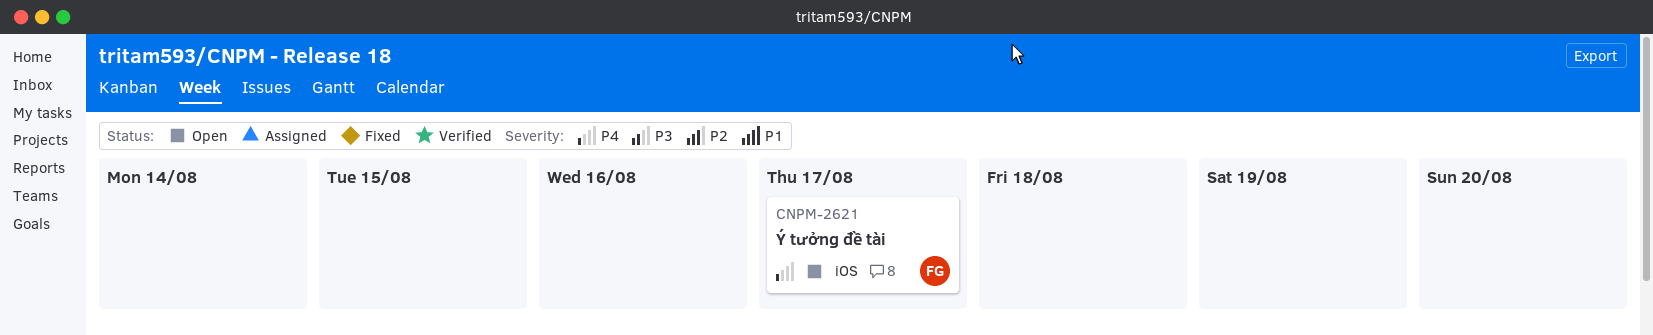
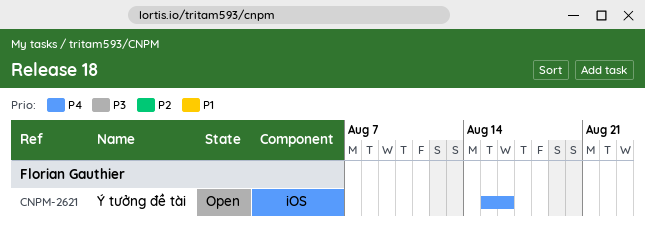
CNPM-2621, due: Aug 17 -> Aug 16

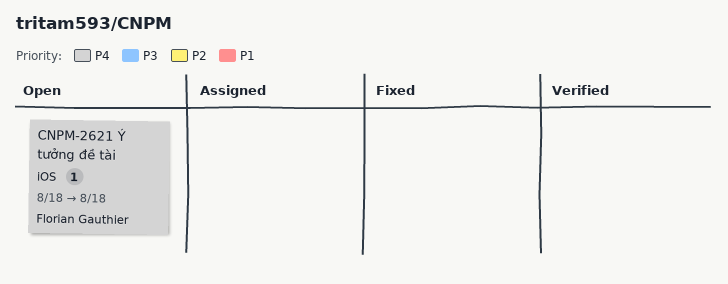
CNPM-2621, start: Aug 15 -> Aug 18
CNPM-2621, due: Aug 16 -> Aug 18

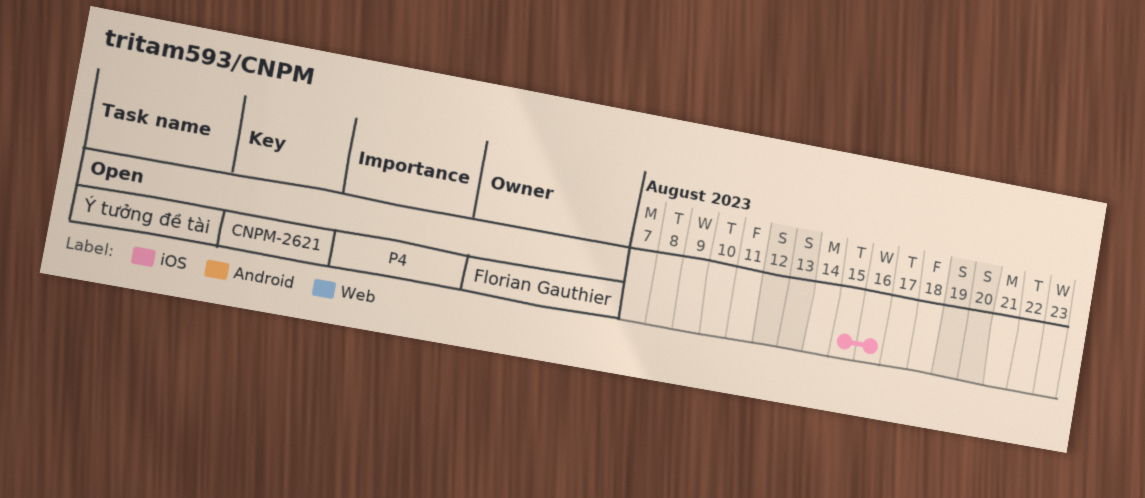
CNPM-2621, start: Aug 18 -> Aug 15
CNPM-2621, due: Aug 18 -> Aug 16

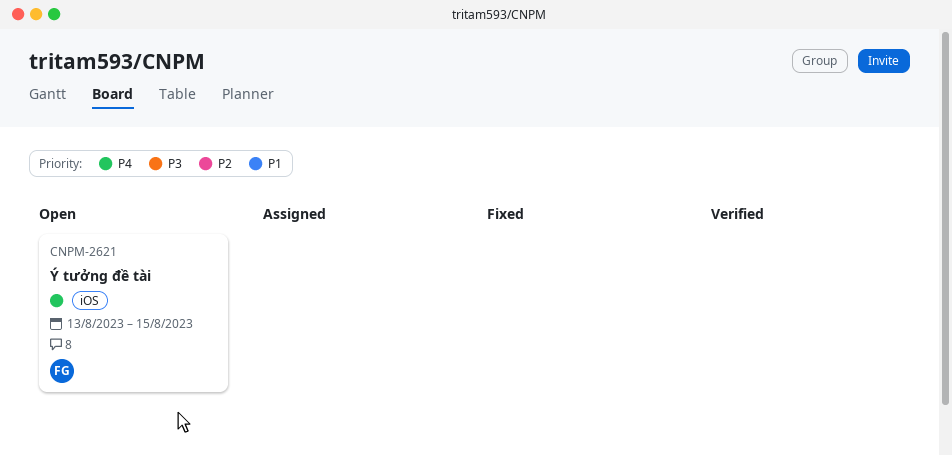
CNPM-2621, start: Aug 15 -> Aug 13
CNPM-2621, due: Aug 16 -> Aug 15

